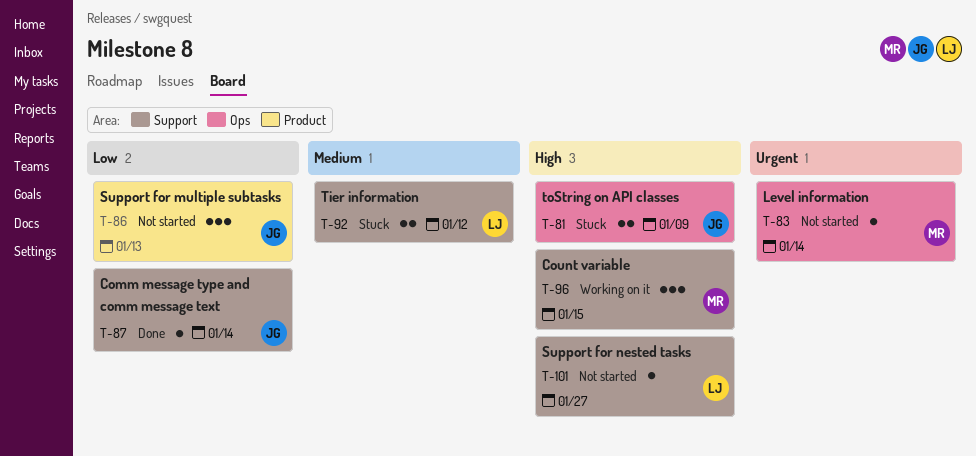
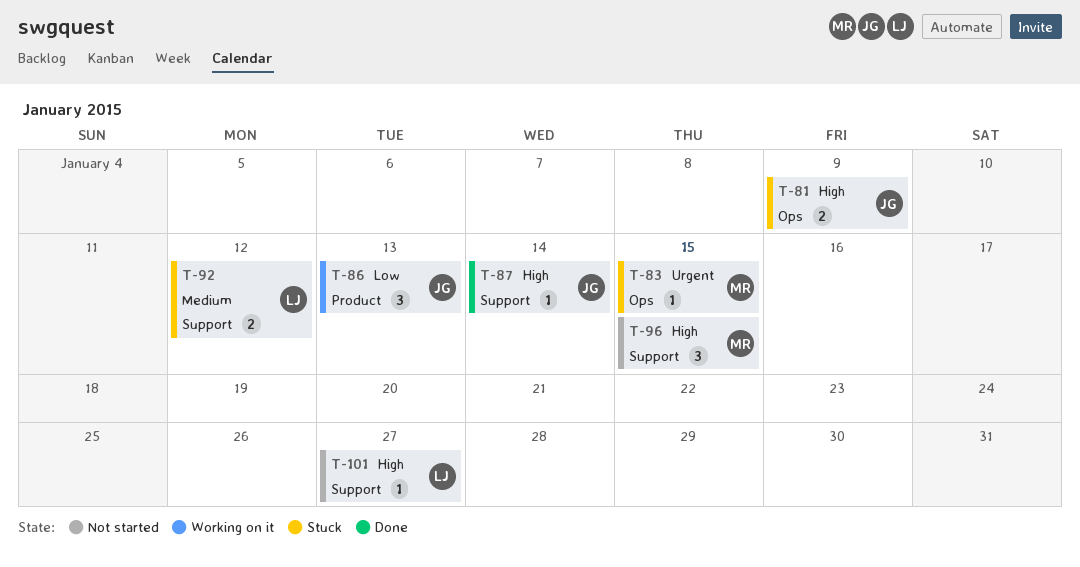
T-83, status: Not started -> Stuck
T-83, due: Jan 14 -> Jan 15
T-86, status: Not started -> Working on it
T-87, priority: Low -> High
T-96, status: Working on it -> Not started

